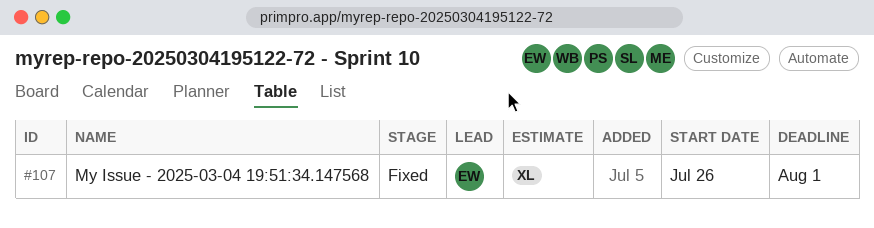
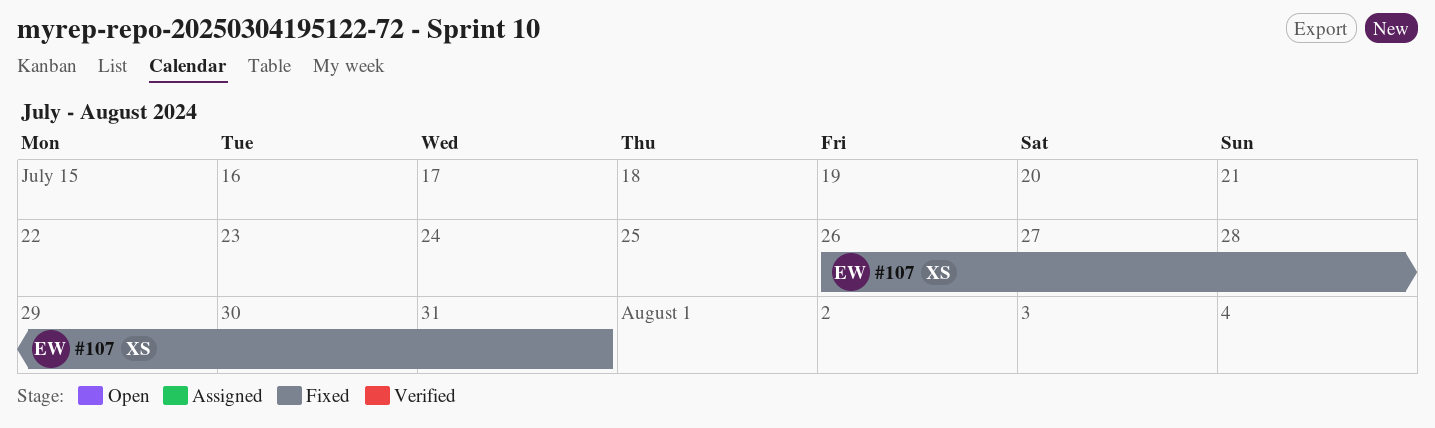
#107, estimate: XL -> XS
#107, due: Aug 1 -> Jul 31

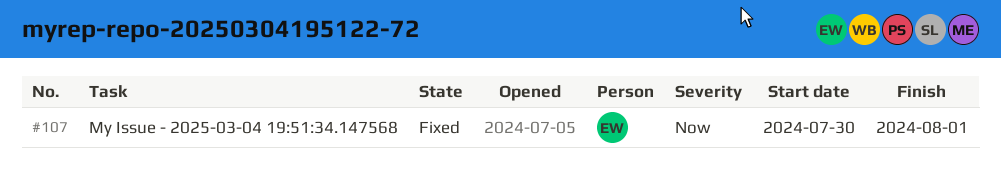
#107, start: Jul 26 -> Jul 30
#107, due: Jul 31 -> Aug 1

